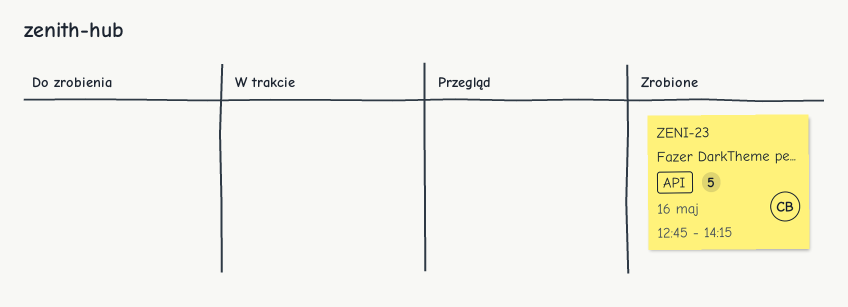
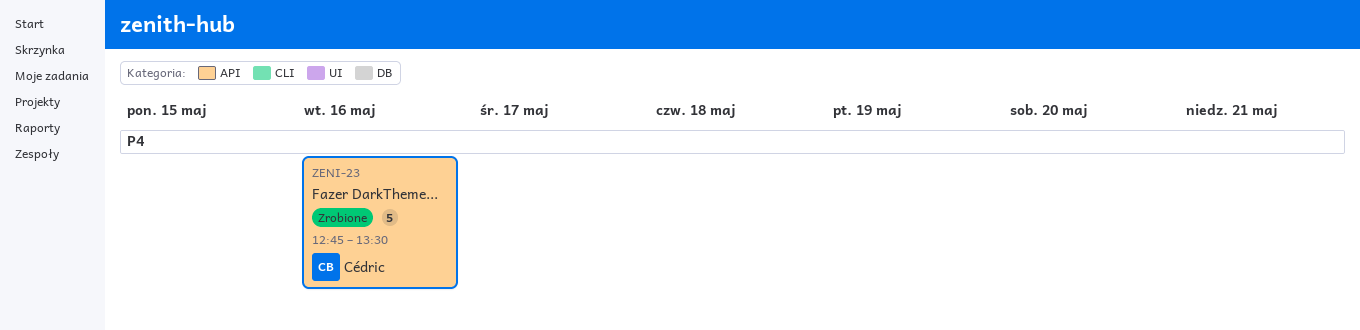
ZENI-23, ends: 14:15 -> 13:30

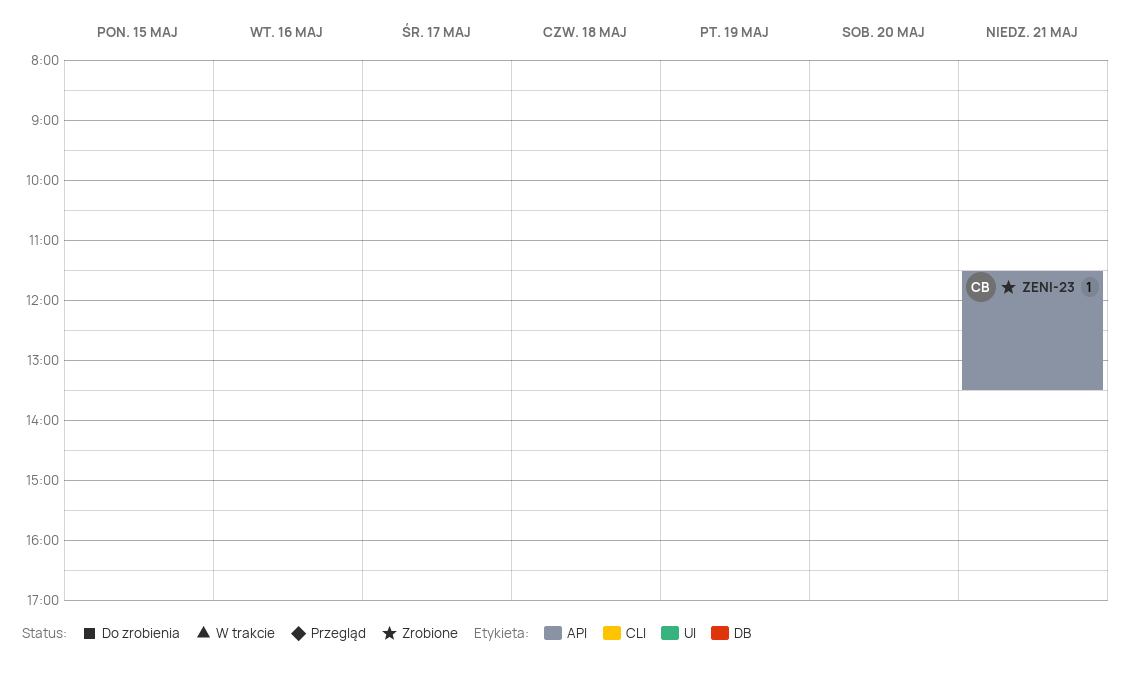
ZENI-23, estimate: 5 -> 1
ZENI-23, day: May 16 -> May 21
ZENI-23, begins: 12:45 -> 11:30

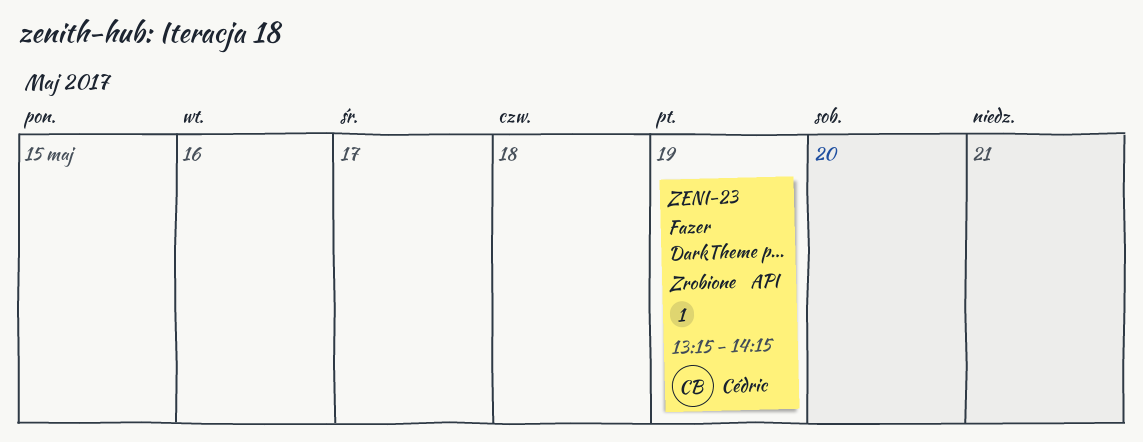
ZENI-23, day: May 21 -> May 19
ZENI-23, begins: 11:30 -> 13:15
ZENI-23, ends: 13:30 -> 14:15

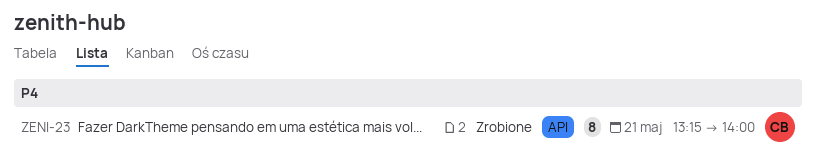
ZENI-23, estimate: 1 -> 8
ZENI-23, day: May 19 -> May 21
ZENI-23, ends: 14:15 -> 14:00

